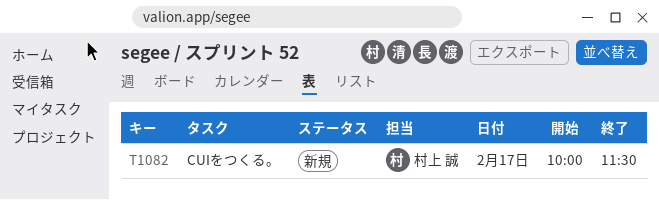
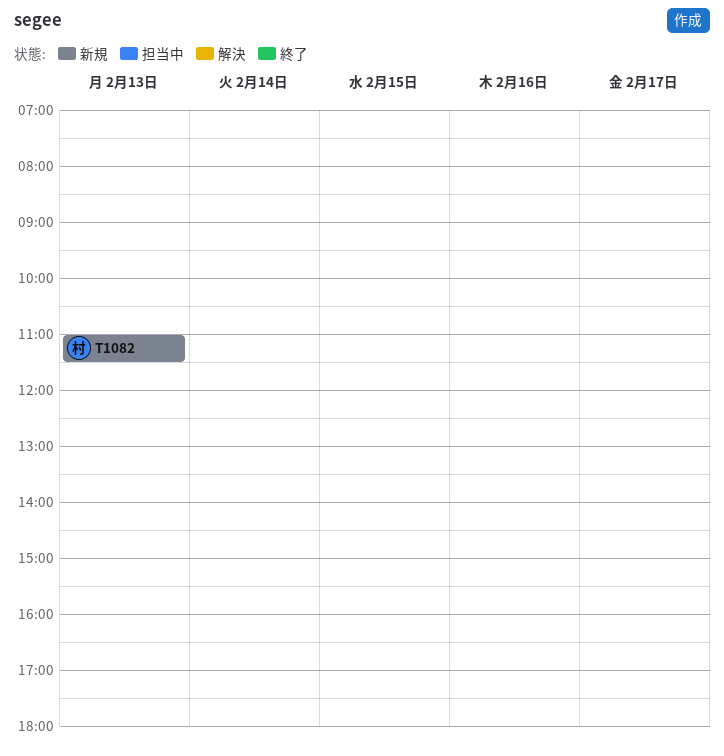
T1082, day: Feb 17 -> Feb 13
T1082, begins: 10:00 -> 11:00

